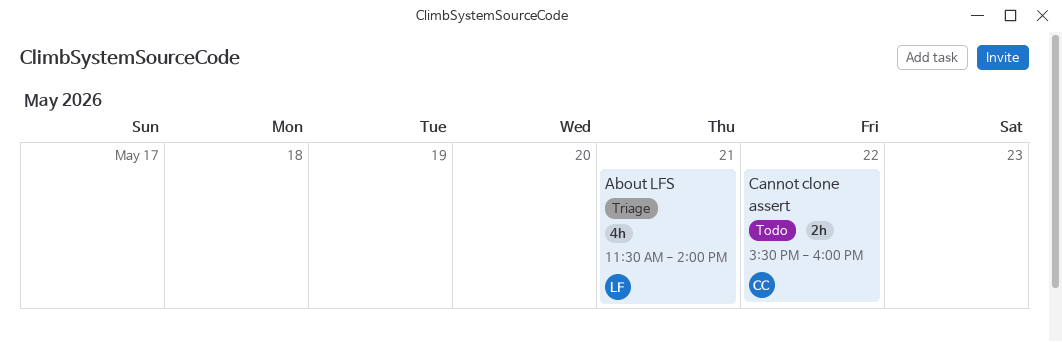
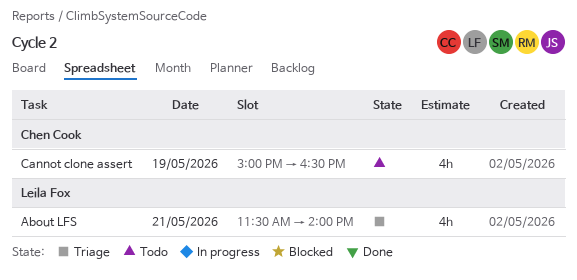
Cannot clone assert, estimate: 2h -> 4h
Cannot clone assert, day: May 22 -> May 19
Cannot clone assert, begins: 15:30 -> 15:00
Cannot clone assert, ends: 16:00 -> 16:30

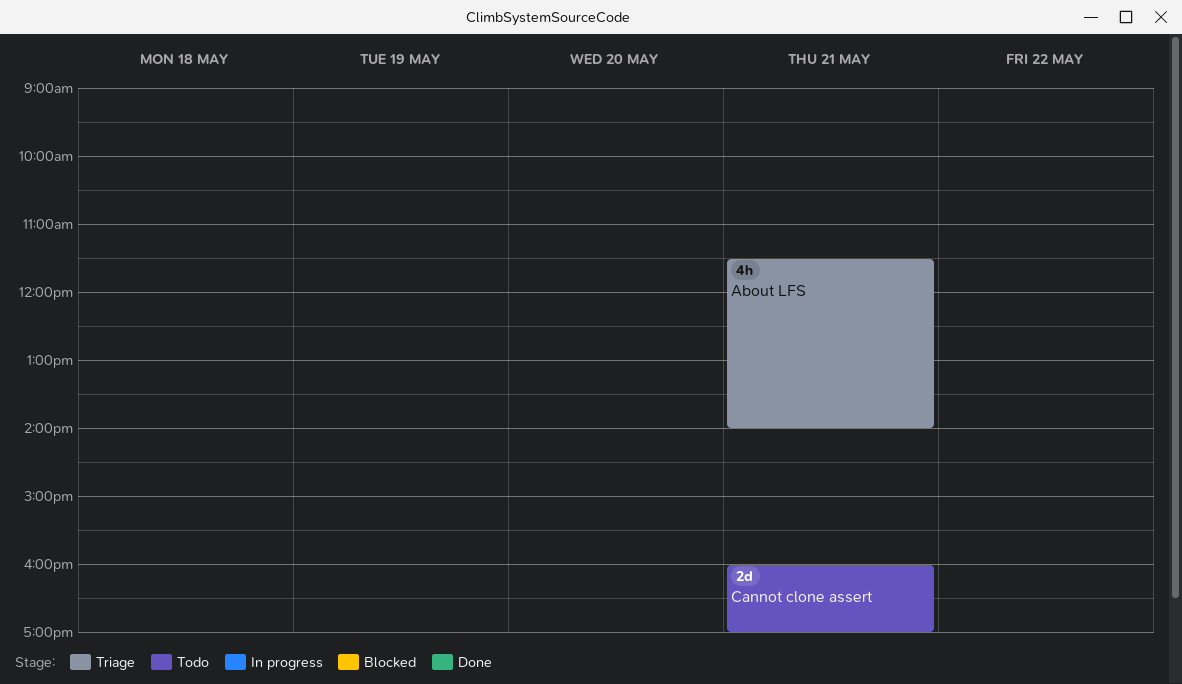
Cannot clone assert, estimate: 4h -> 2d
Cannot clone assert, day: May 19 -> May 21
Cannot clone assert, begins: 15:00 -> 16:00
Cannot clone assert, ends: 16:30 -> 17:00

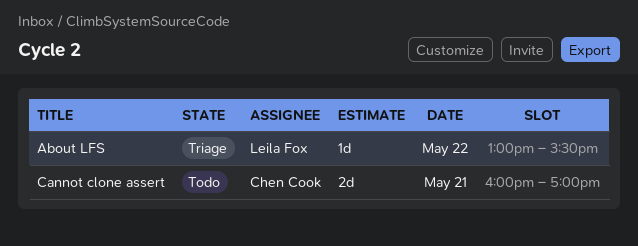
About LFS, estimate: 4h -> 1d
About LFS, day: May 21 -> May 22
About LFS, begins: 11:30 -> 13:00
About LFS, ends: 14:00 -> 15:30

